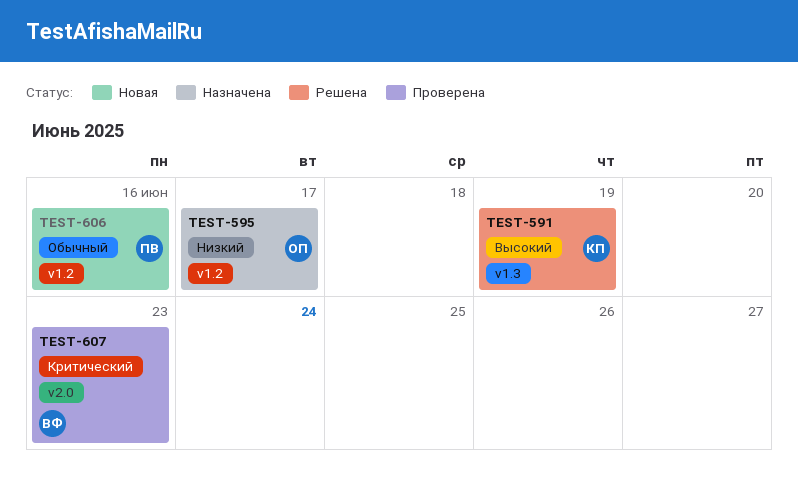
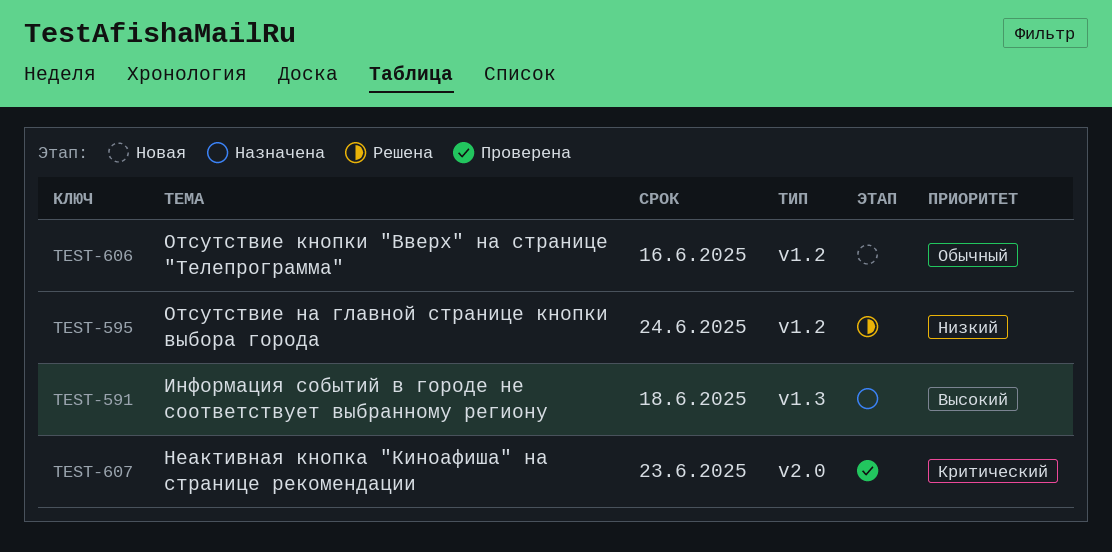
TEST-591, status: Решена -> Назначена
TEST-591, due: Jun 19 -> Jun 18
TEST-595, status: Назначена -> Решена
TEST-595, due: Jun 17 -> Jun 24

